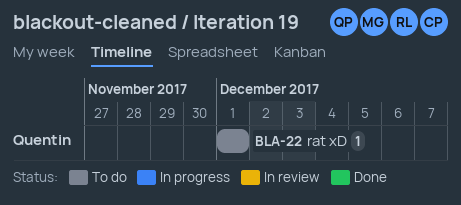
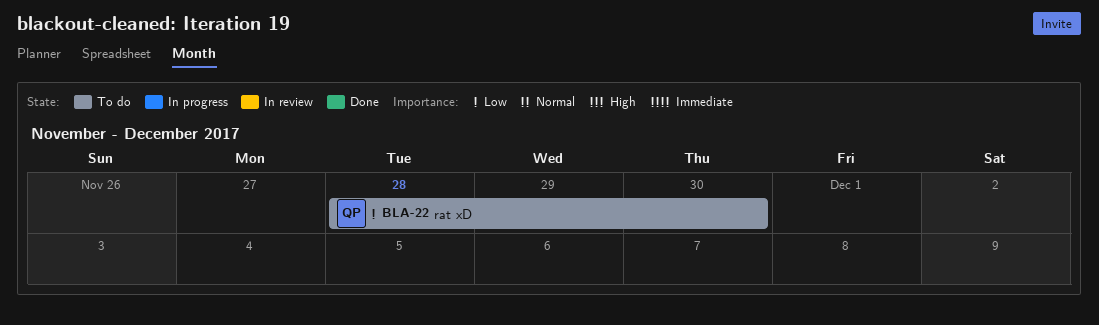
BLA-22, start: Dec 1 -> Nov 28
BLA-22, due: Dec 1 -> Nov 30

